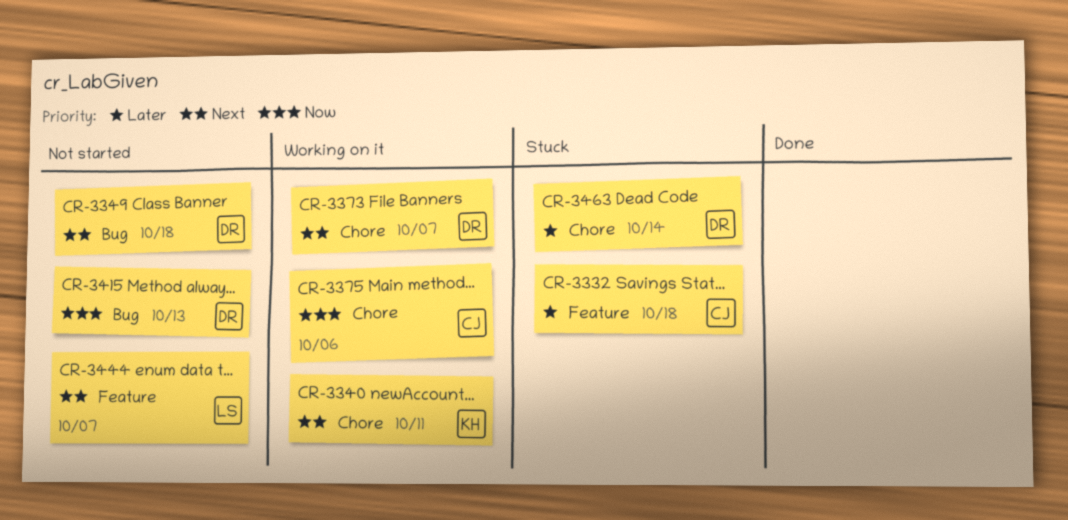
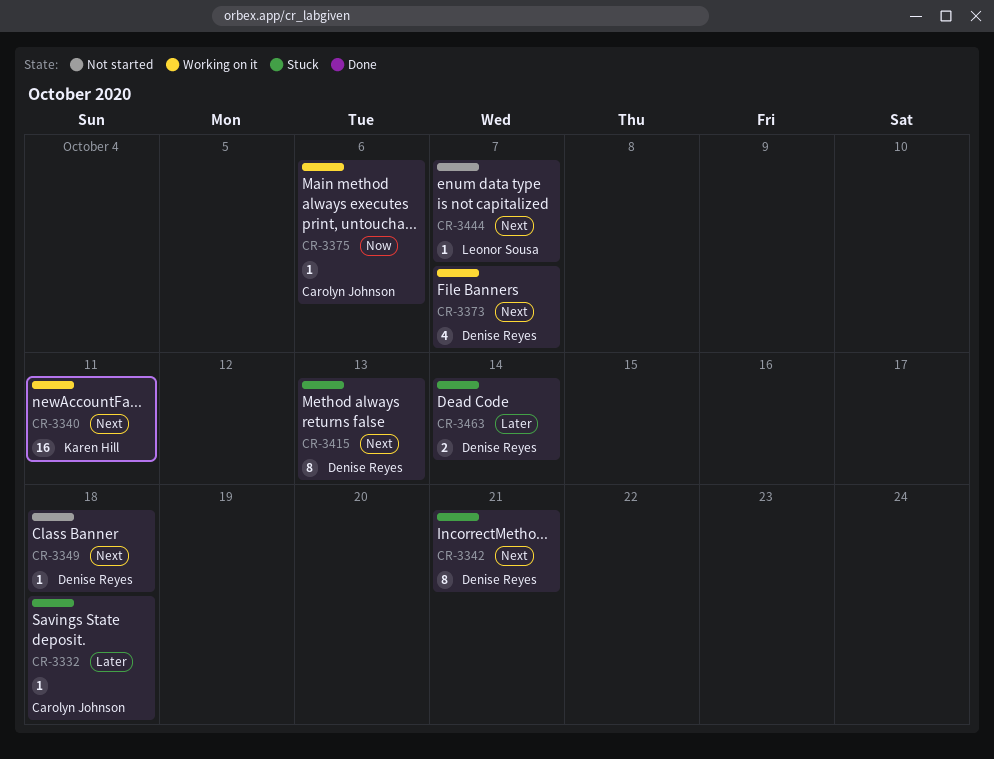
CR-3342: none -> present
CR-3415, status: Not started -> Stuck
CR-3415, priority: Now -> Next

